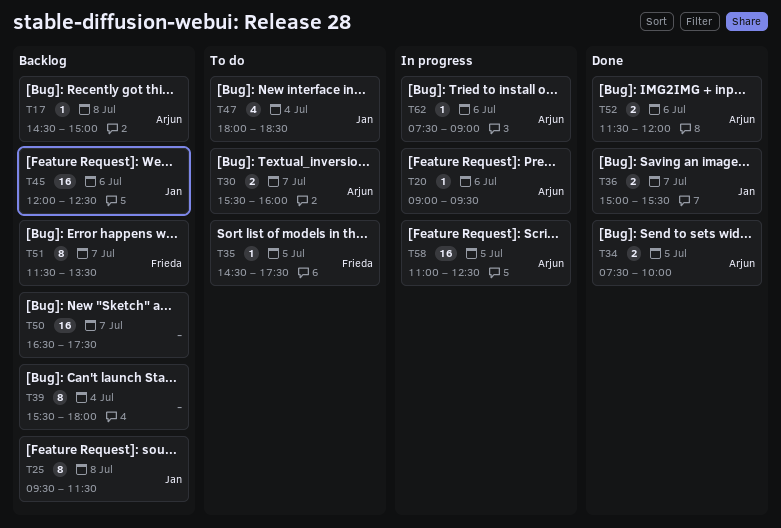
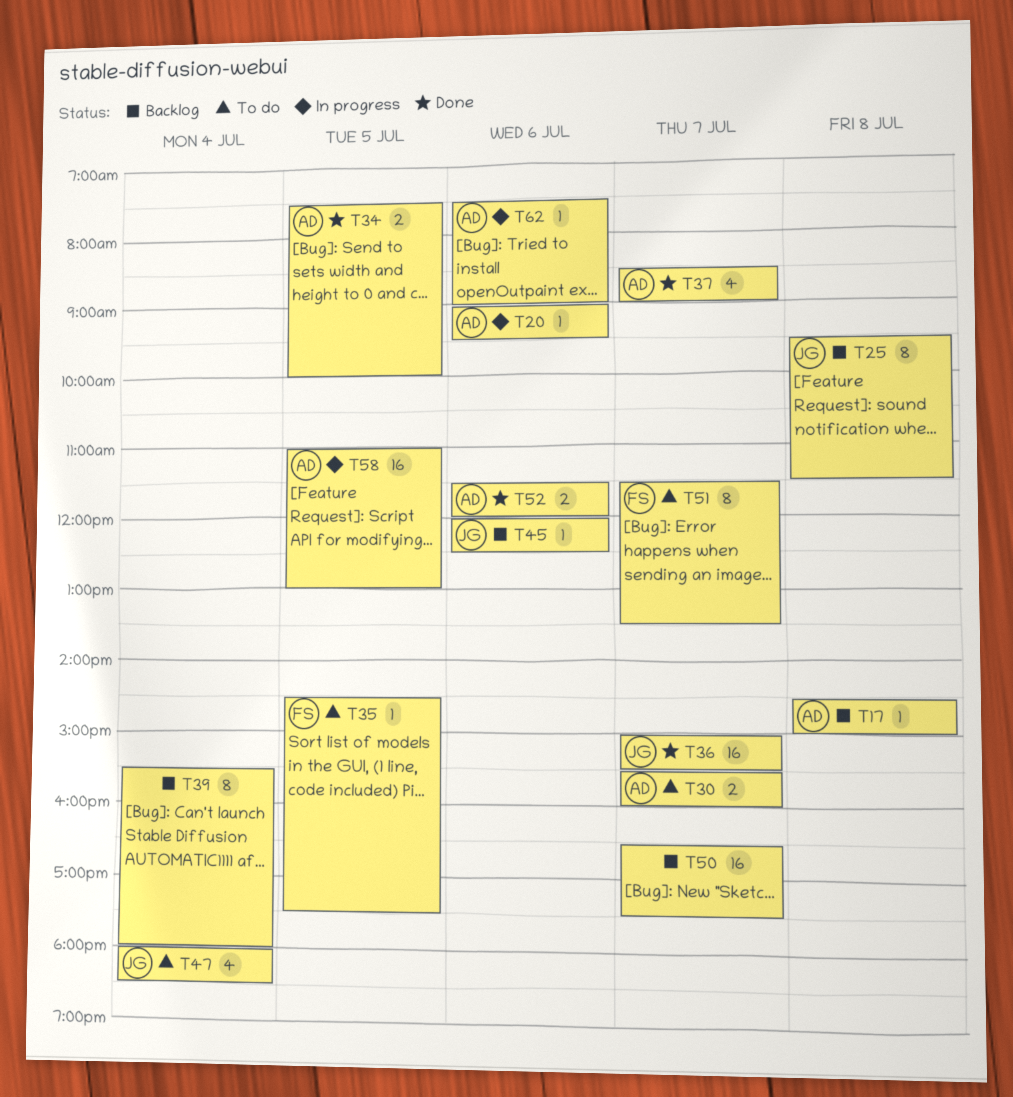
T36, estimate: 2 -> 16
T37: none -> present
T45, estimate: 16 -> 1
T51, status: Backlog -> To do
T58, ends: 12:30 -> 13:00

